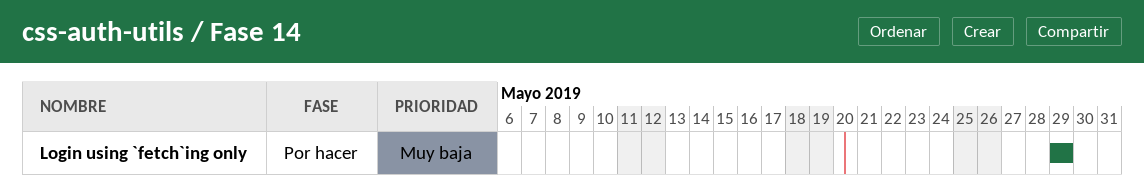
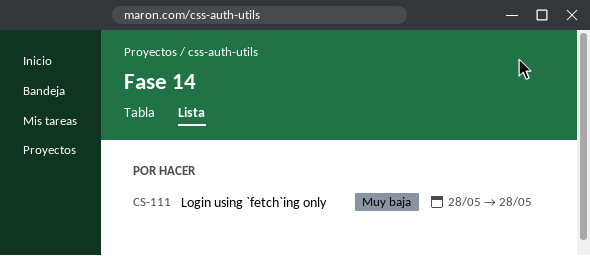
Login using `fetch`ing only, start: May 29 -> May 28
Login using `fetch`ing only, due: May 29 -> May 28

